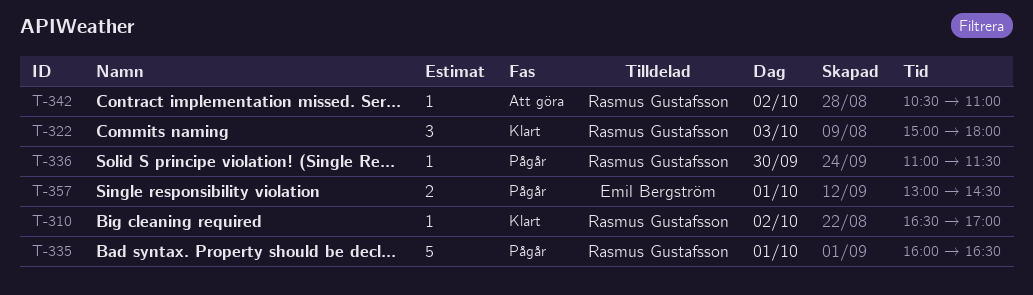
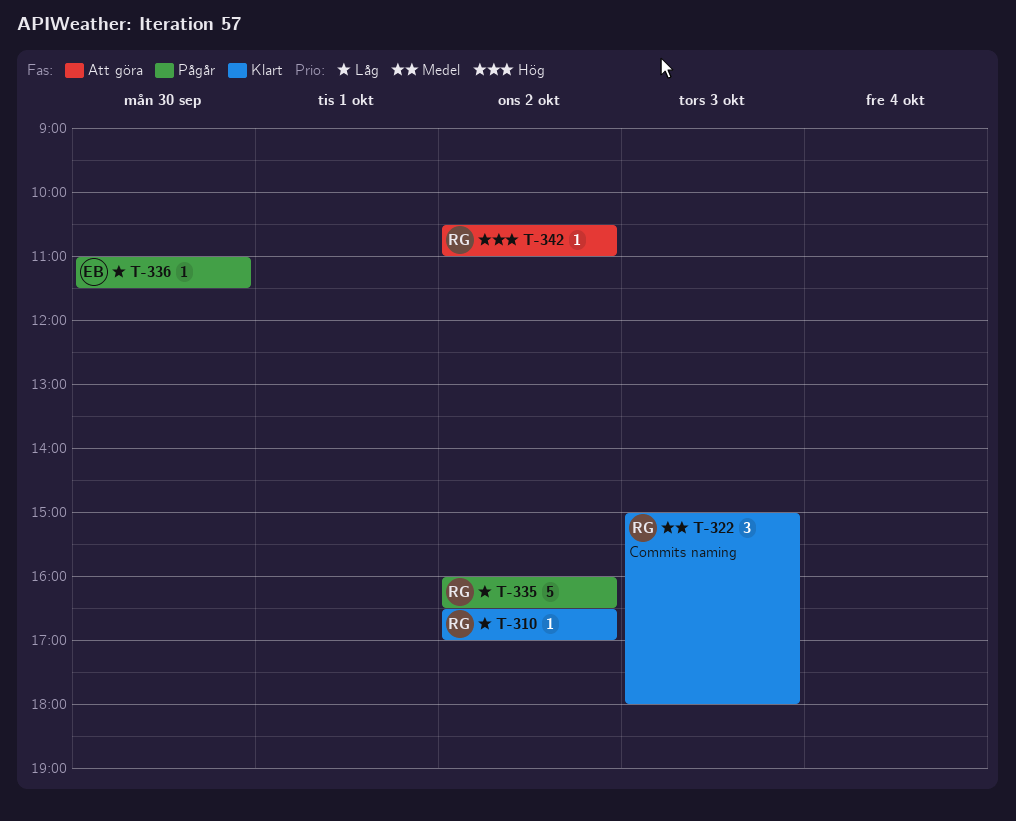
T-335, day: Oct 1 -> Oct 2
T-336, owner: Rasmus Gustafsson -> Emil Bergström
T-357: present -> none

